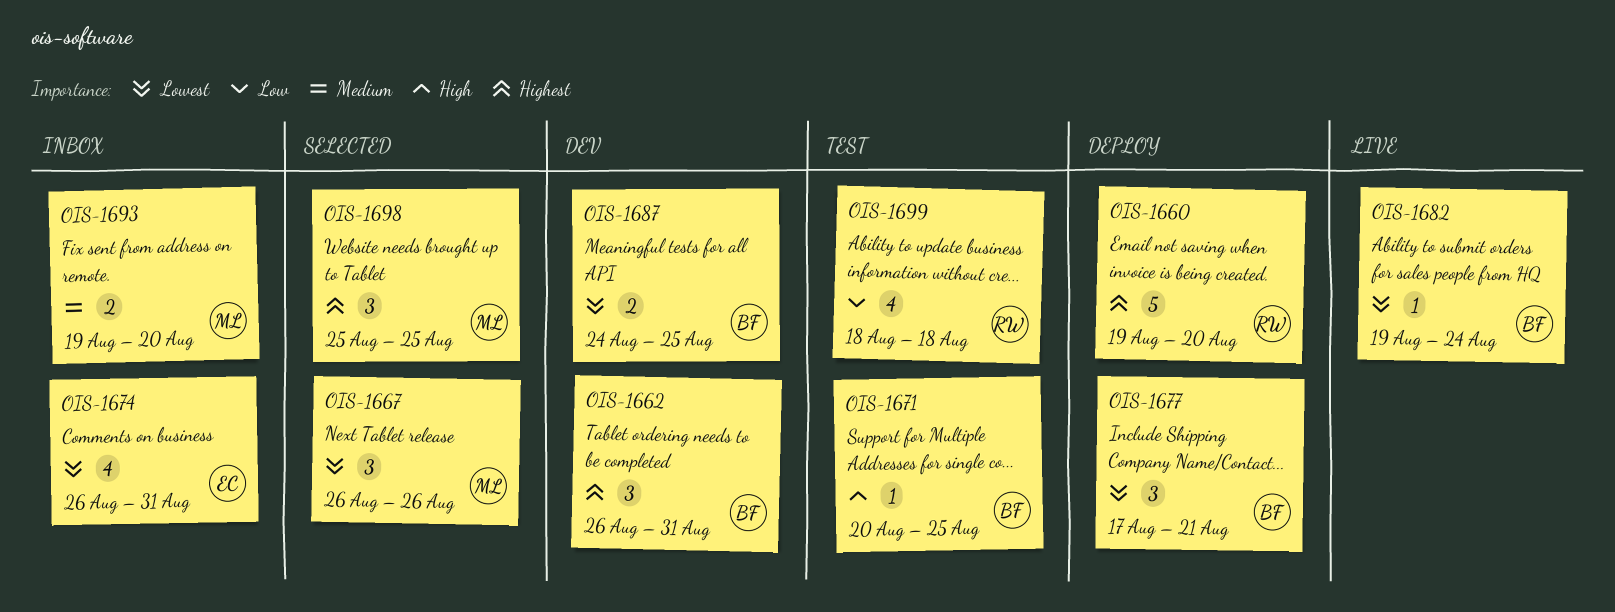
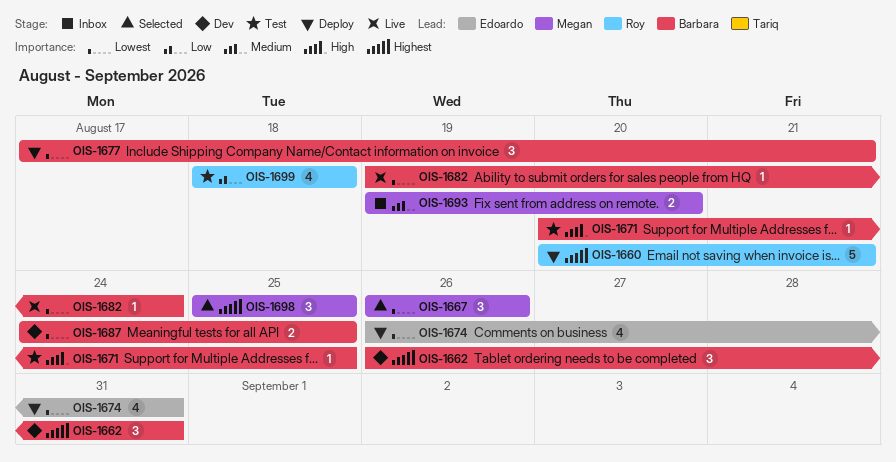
OIS-1660, start: Aug 19 -> Aug 20
OIS-1660, due: Aug 20 -> Aug 21
OIS-1674, status: Inbox -> Deploy

